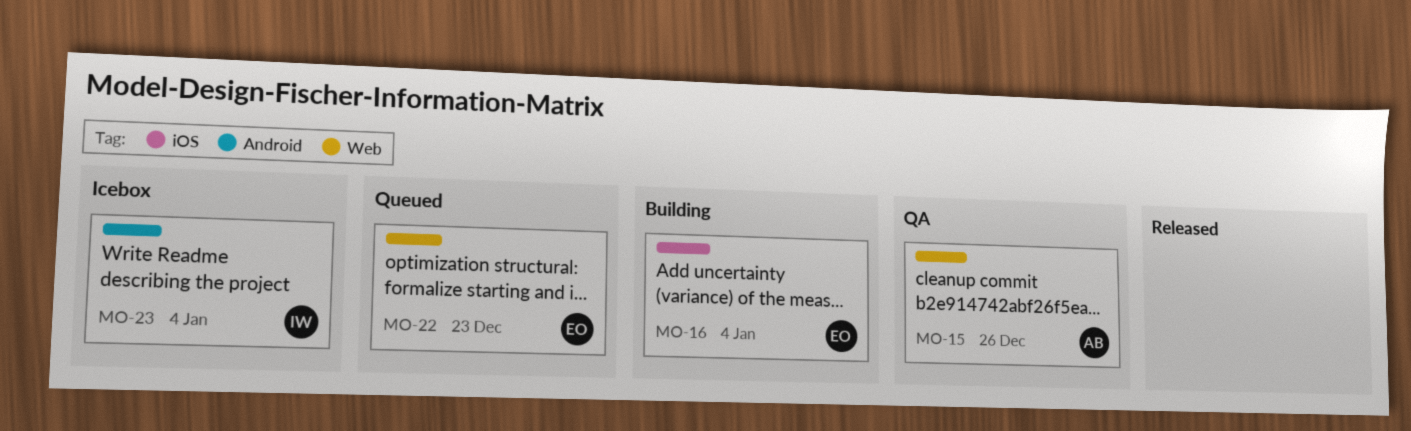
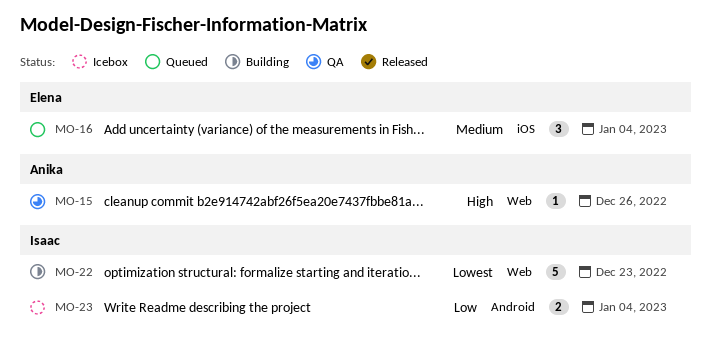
MO-16, status: Building -> Queued
MO-22, status: Queued -> Building
MO-22, owner: Elena -> Isaac

